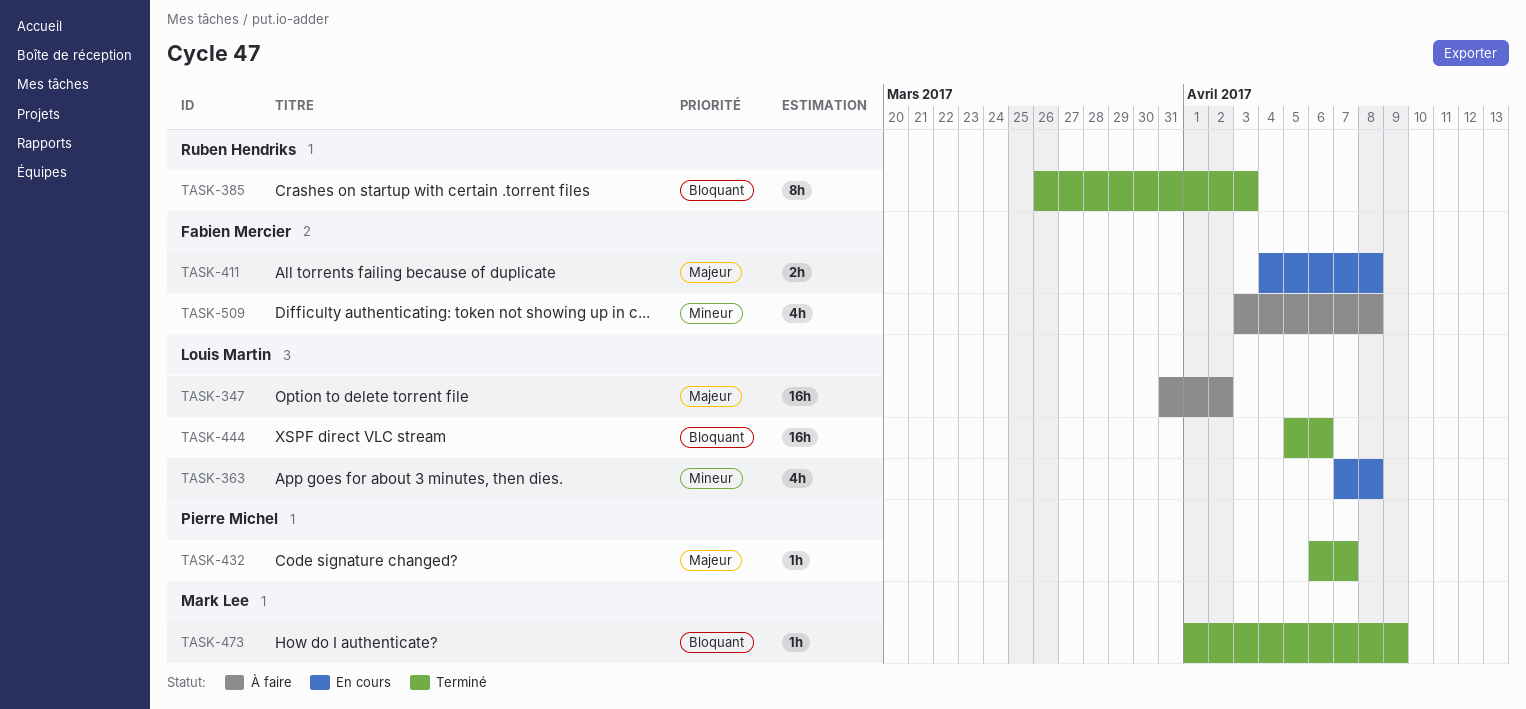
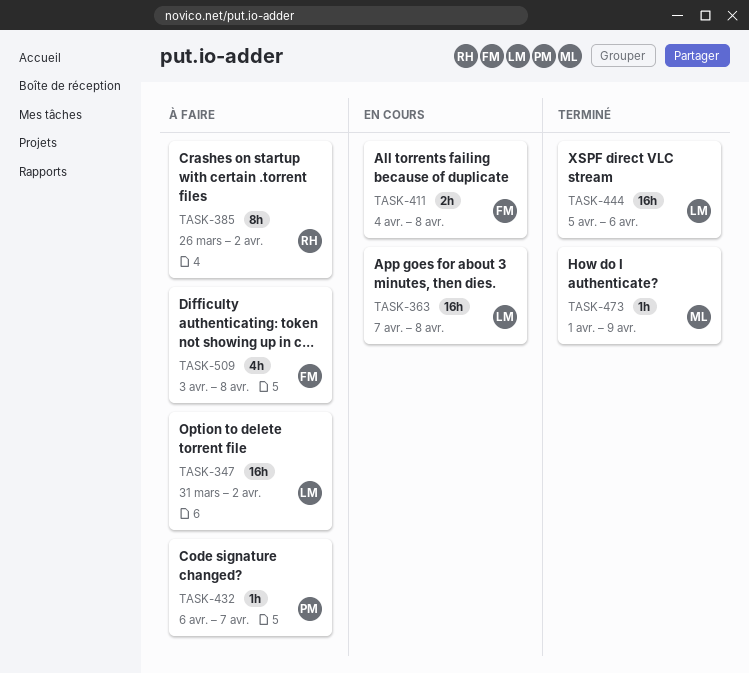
TASK-363, estimate: 4h -> 16h
TASK-385, status: Terminé -> À faire
TASK-385, due: Apr 3 -> Apr 2
TASK-432, status: Terminé -> À faire

